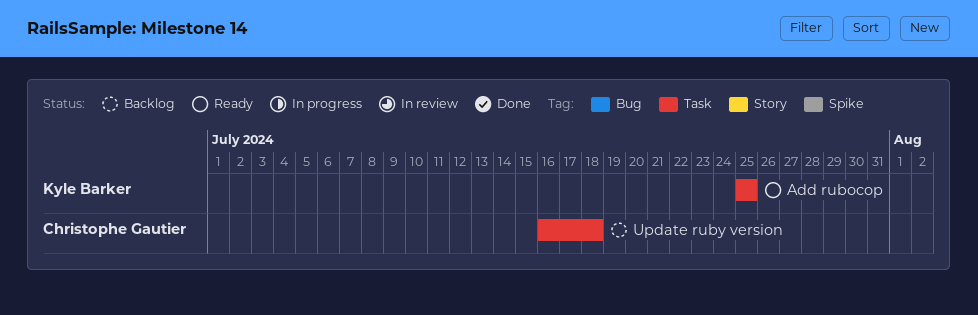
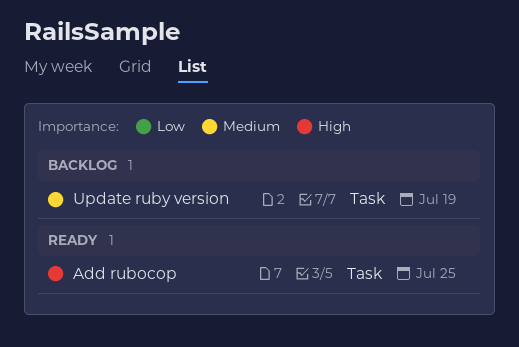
Update ruby version, due: Jul 18 -> Jul 19

